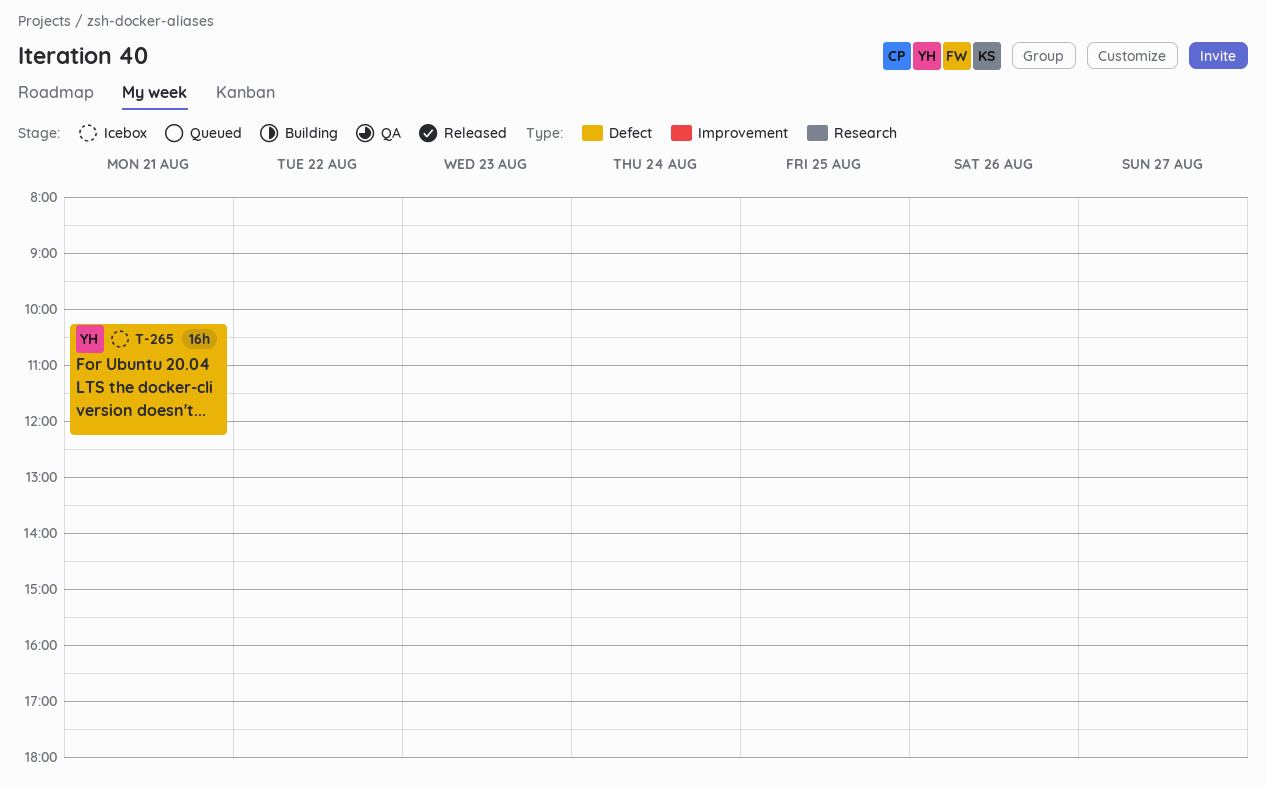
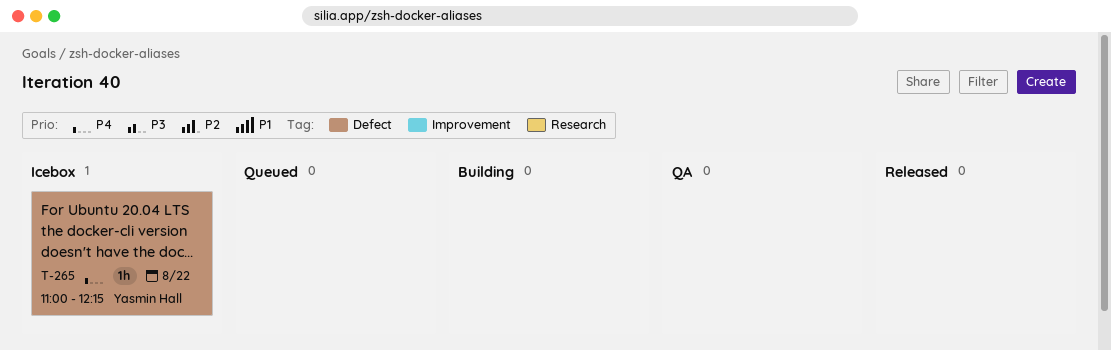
T-265, estimate: 16h -> 1h
T-265, day: Aug 21 -> Aug 22
T-265, begins: 10:15 -> 11:00

